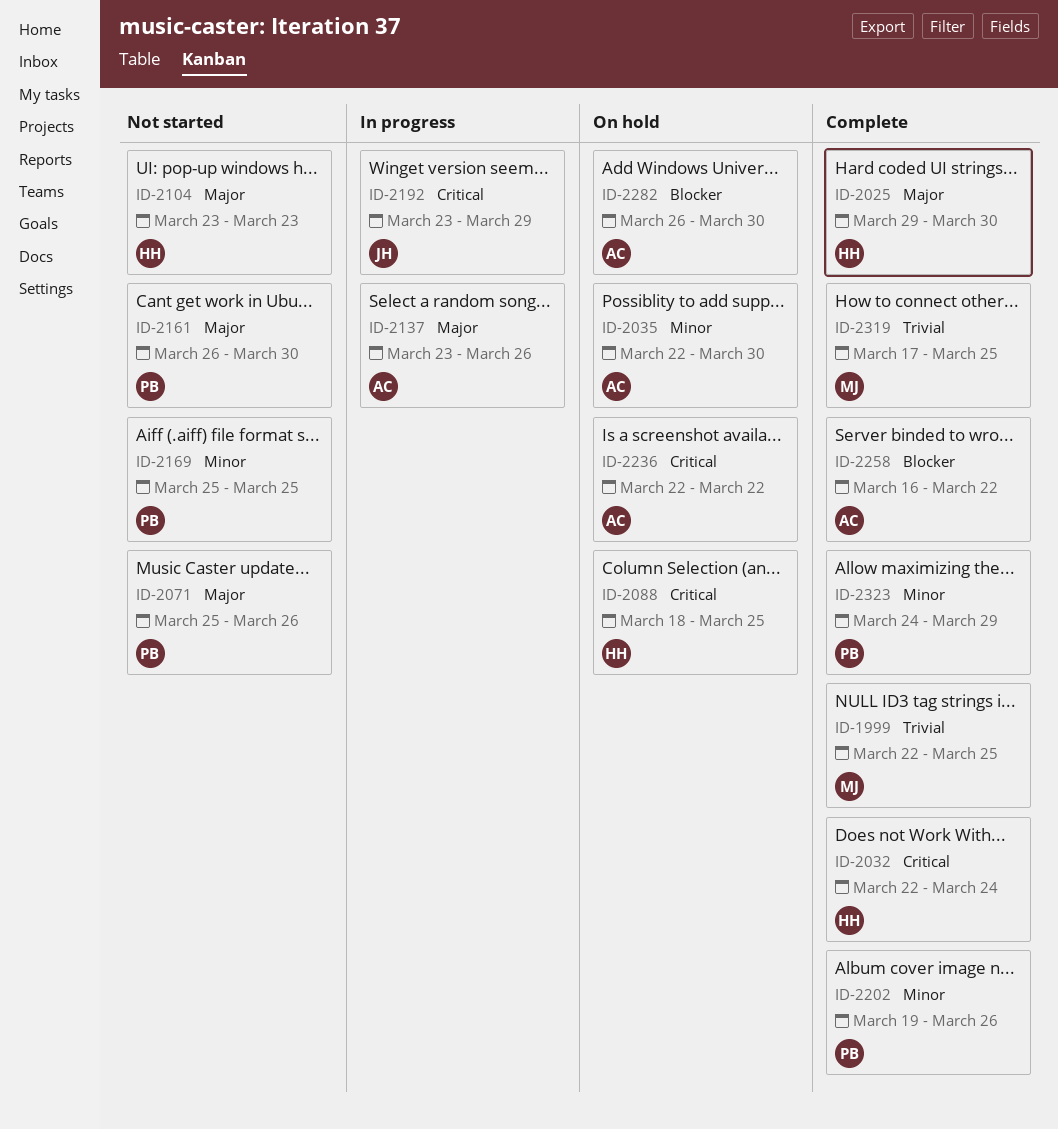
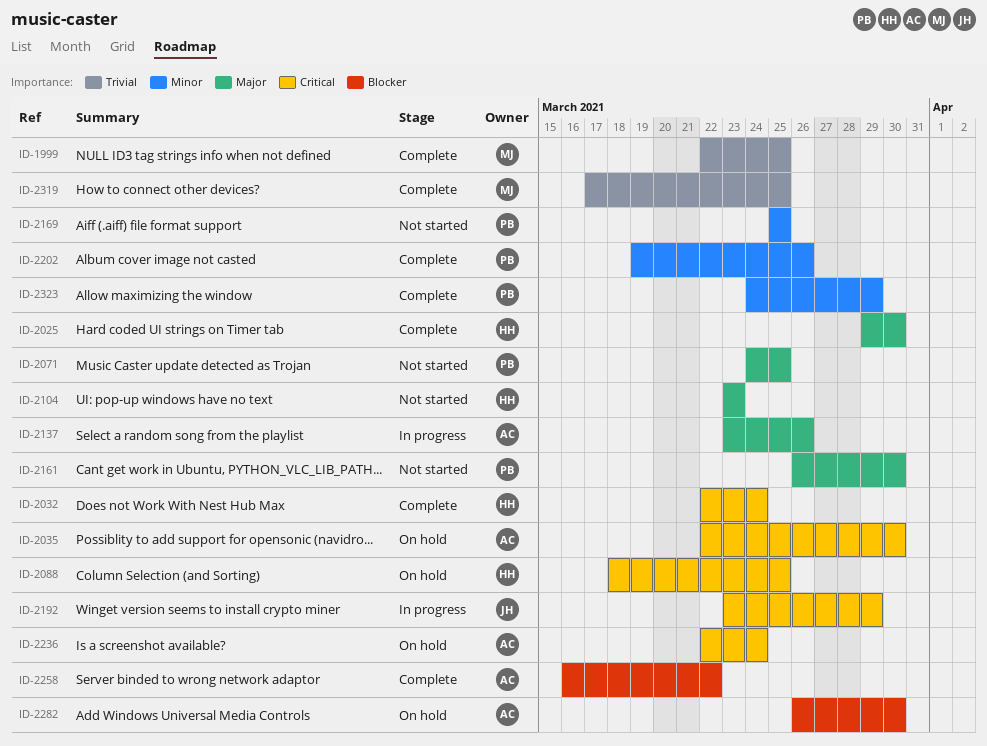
ID-2035, priority: Minor -> Critical
ID-2071, start: Mar 25 -> Mar 24
ID-2071, due: Mar 26 -> Mar 25
ID-2236, due: Mar 22 -> Mar 24

